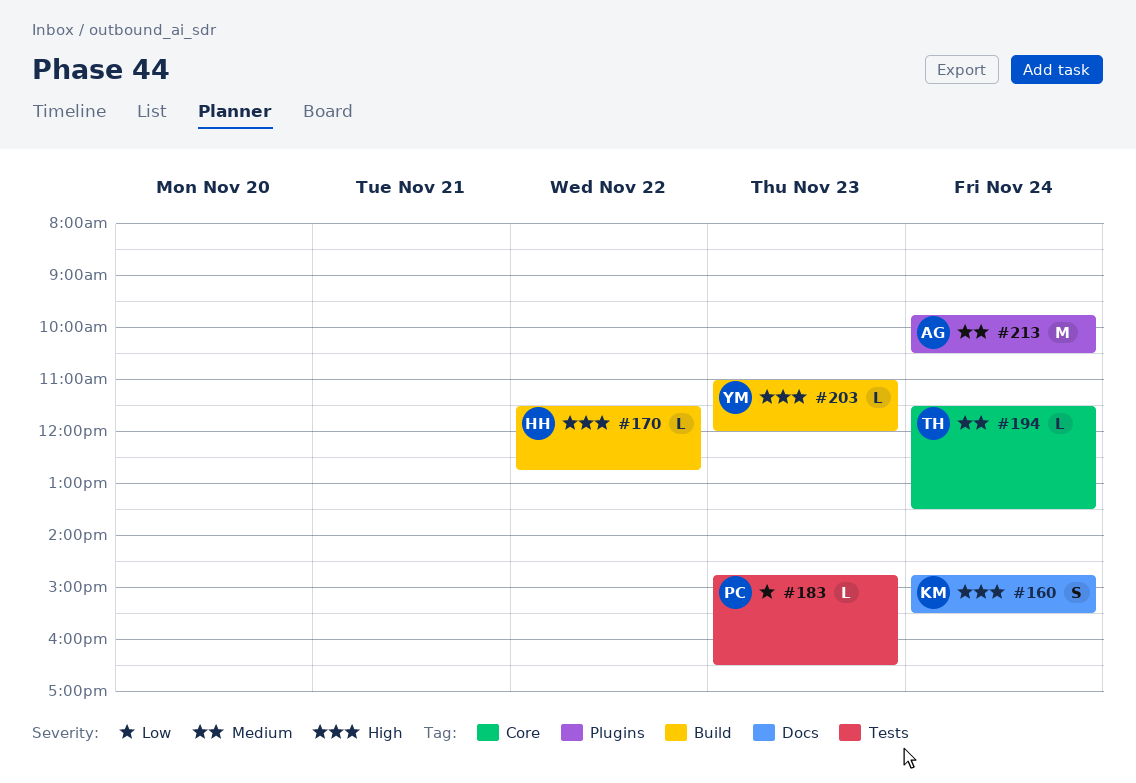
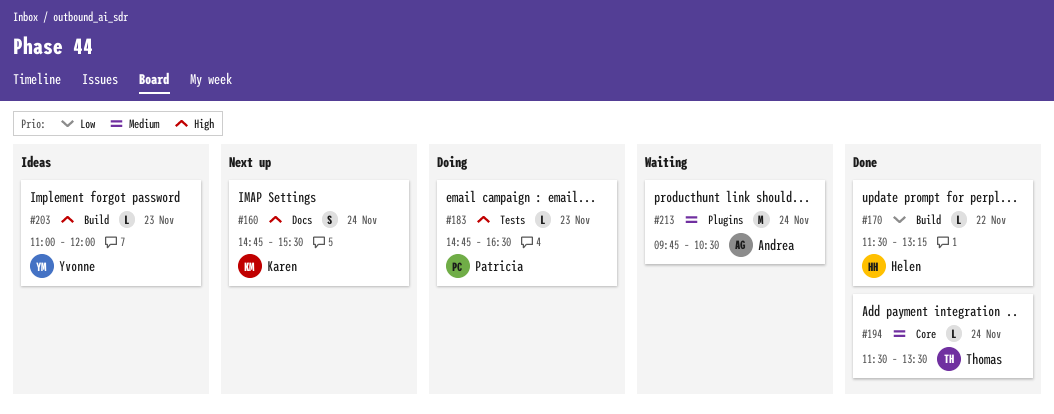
#170, priority: High -> Low
#170, ends: 12:45 -> 13:15
#183, priority: Low -> High

